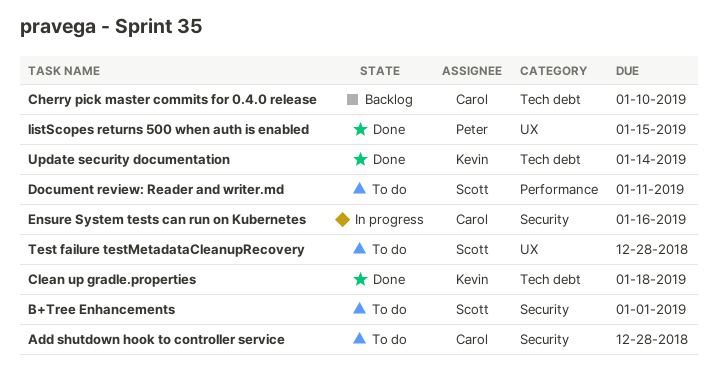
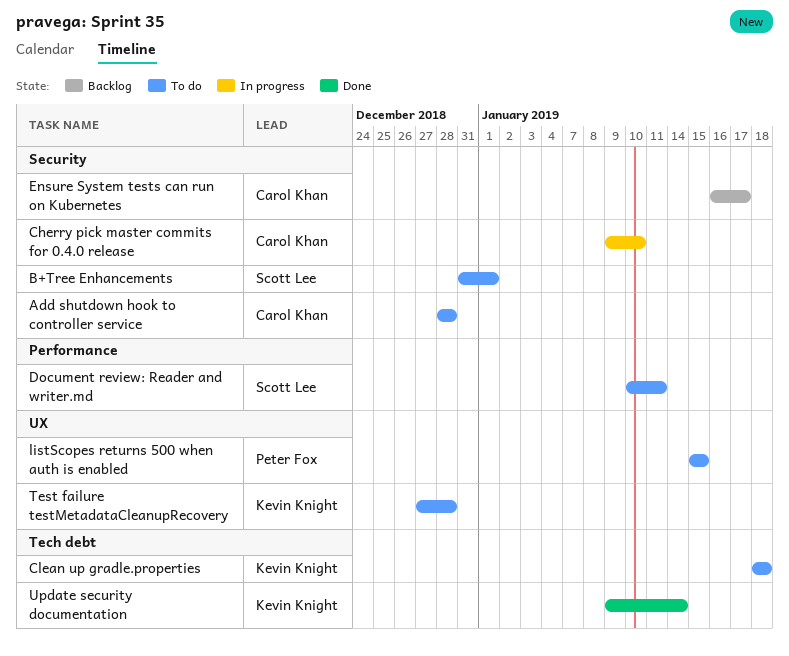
Cherry pick master commits for 0.4.0 release, status: Backlog -> In progress
Cherry pick master commits for 0.4.0 release, label: Tech debt -> Security
Clean up gradle.properties, status: Done -> To do
Ensure System tests can run on Kubernetes, status: In progress -> Backlog
Ensure System tests can run on Kubernetes, due: Jan 16 -> Jan 17
listScopes returns 500 when auth is enabled, status: Done -> To do
Test failure testMetadataCleanupRecovery, owner: Scott Lee -> Kevin Knight

